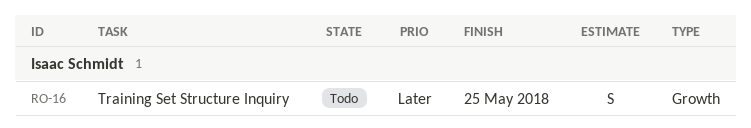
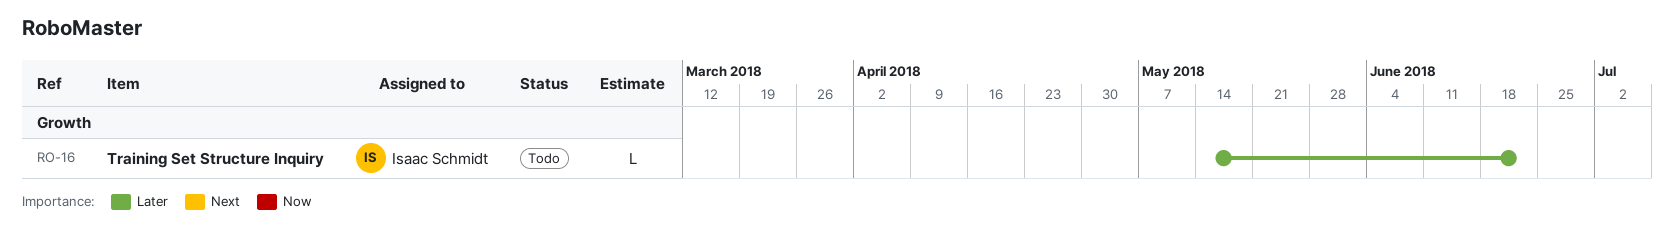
RO-16, estimate: S -> L
RO-16, due: May 25 -> Jun 22

